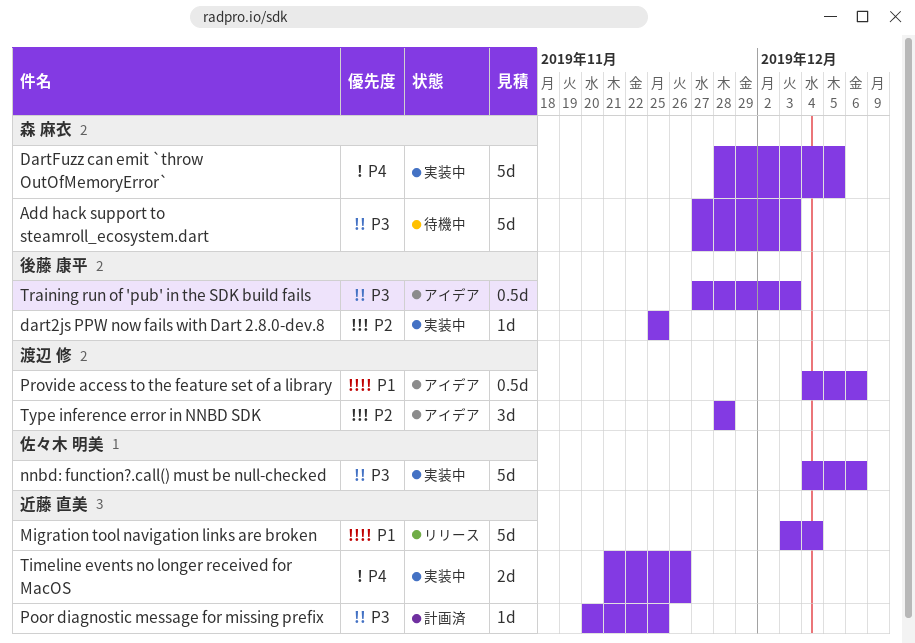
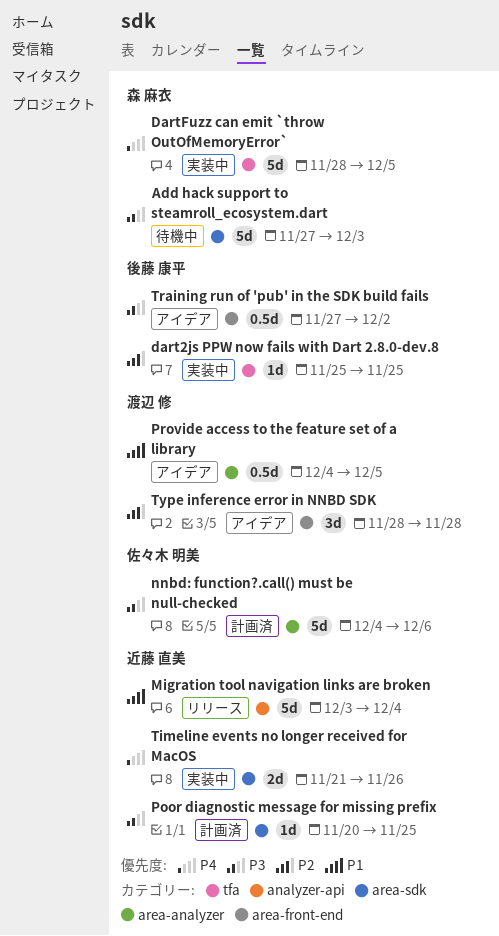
nnbd: function?.call() must be null-checked, status: 実装中 -> 計画済
Provide access to the feature set of a library, due: Dec 6 -> Dec 5
Training run of 'pub' in the SDK build fails, due: Dec 3 -> Dec 2

